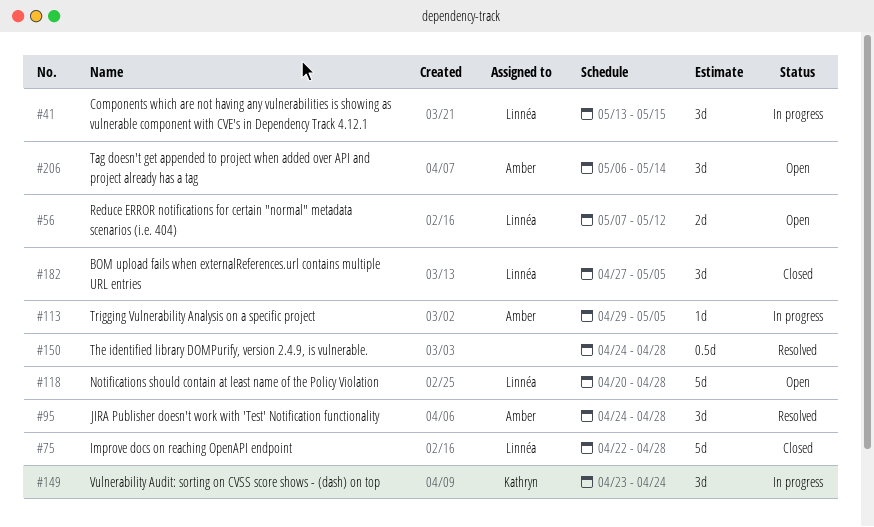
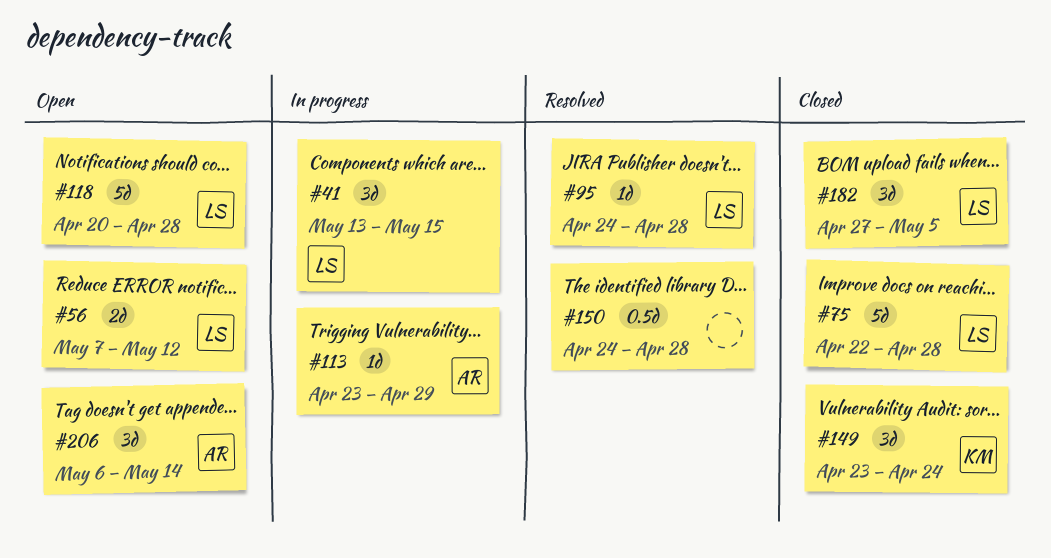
#95, owner: Amber -> Linnéa
#95, estimate: 3d -> 1d
#113, start: Apr 29 -> Apr 23
#113, due: May 5 -> Apr 29
#149, status: In progress -> Closed

